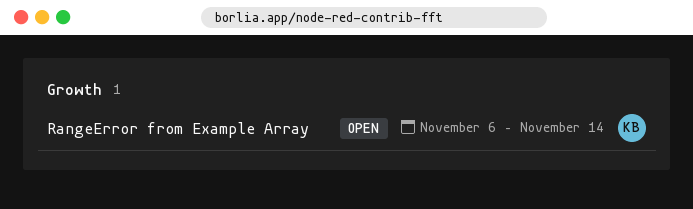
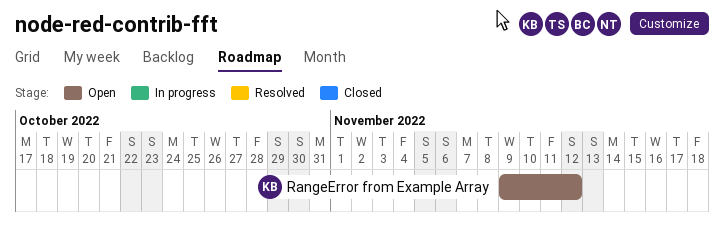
RangeError from Example Array, start: Nov 6 -> Nov 9
RangeError from Example Array, due: Nov 14 -> Nov 12

